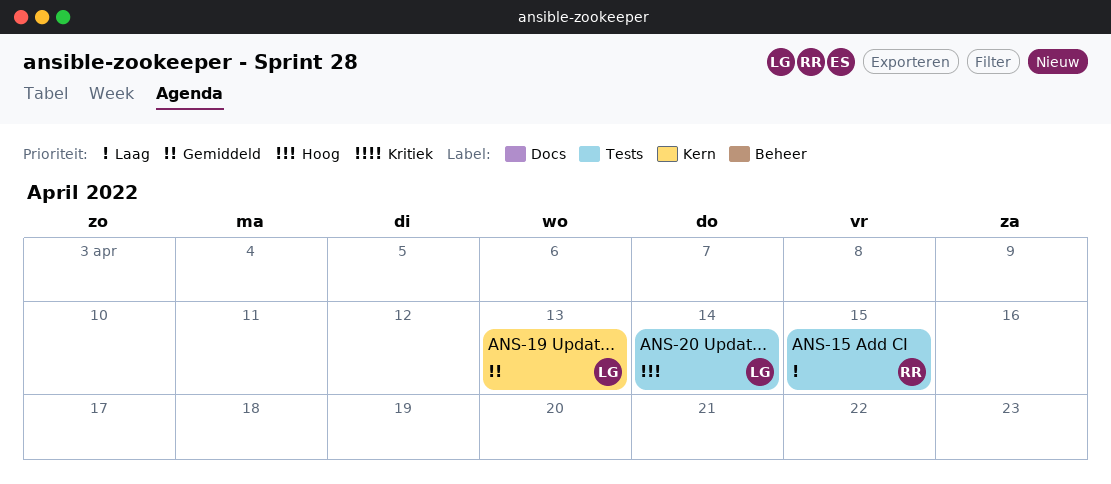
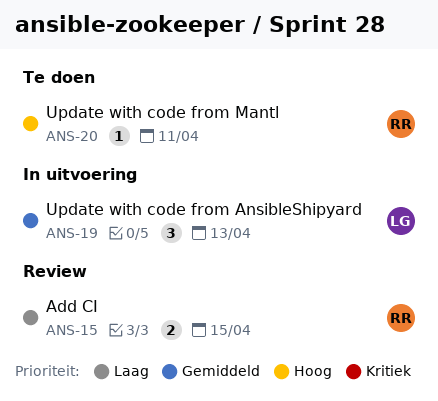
ANS-20, owner: LG -> RR
ANS-20, due: Apr 14 -> Apr 11

